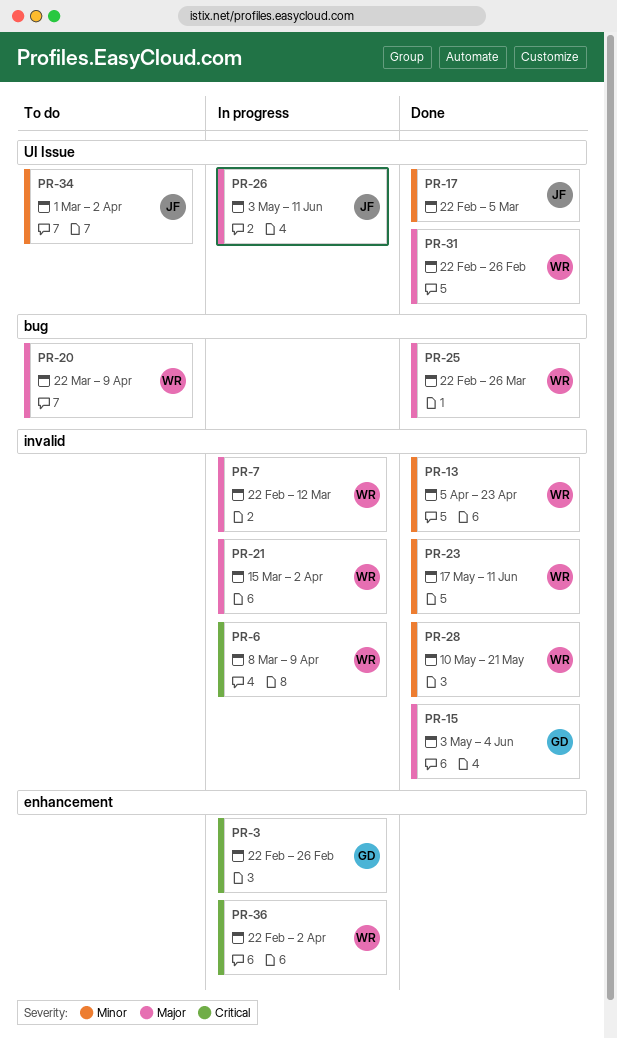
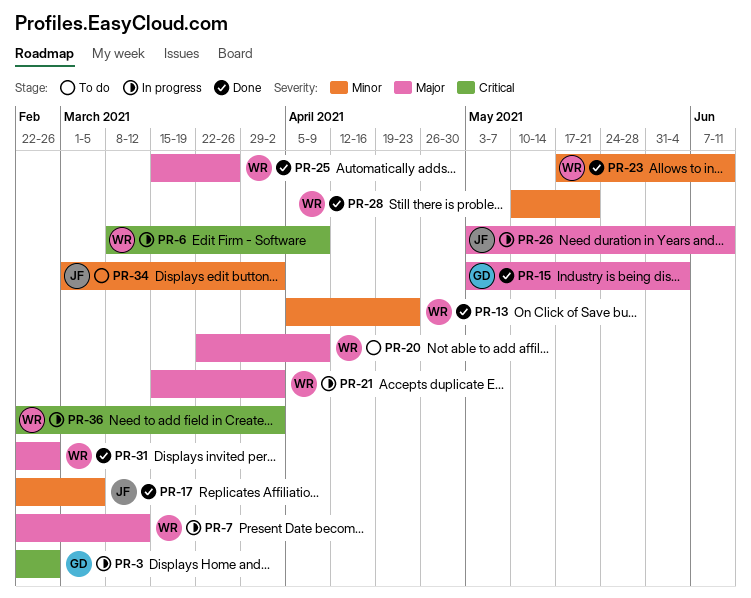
PR-25, start: Feb 22 -> Mar 15

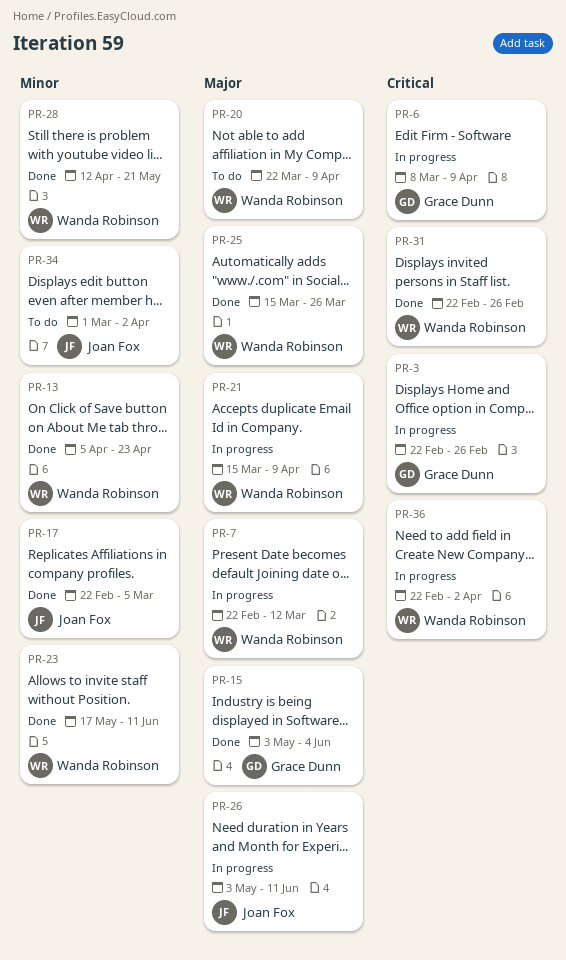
PR-6, owner: Wanda Robinson -> Grace Dunn
PR-21, due: Apr 2 -> Apr 9
PR-28, start: May 10 -> Apr 12
PR-31, priority: Major -> Critical

